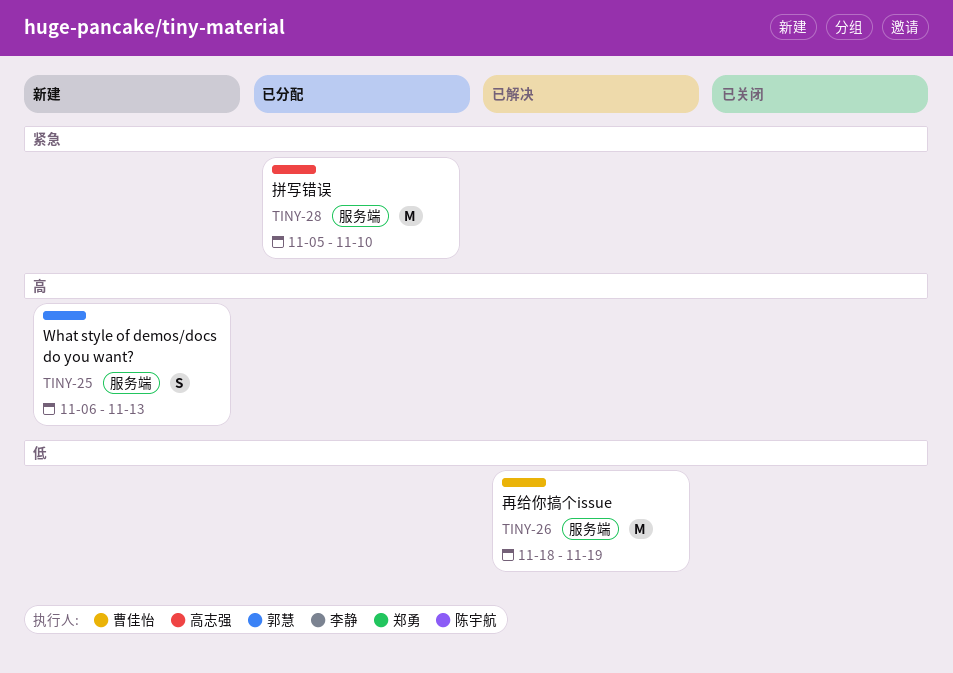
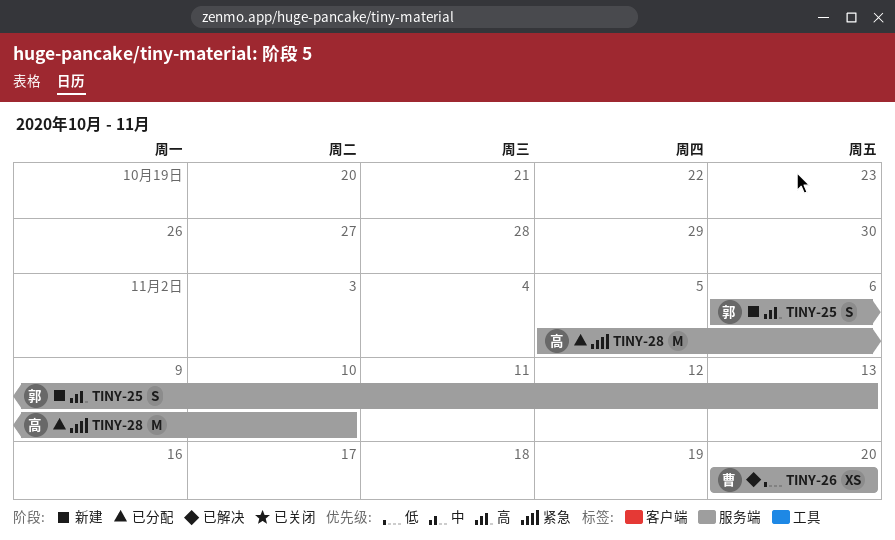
TINY-26, estimate: M -> XS
TINY-26, start: Nov 18 -> Nov 20
TINY-26, due: Nov 19 -> Nov 20

